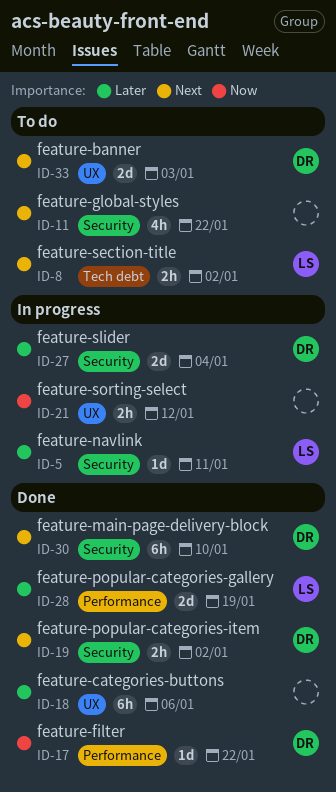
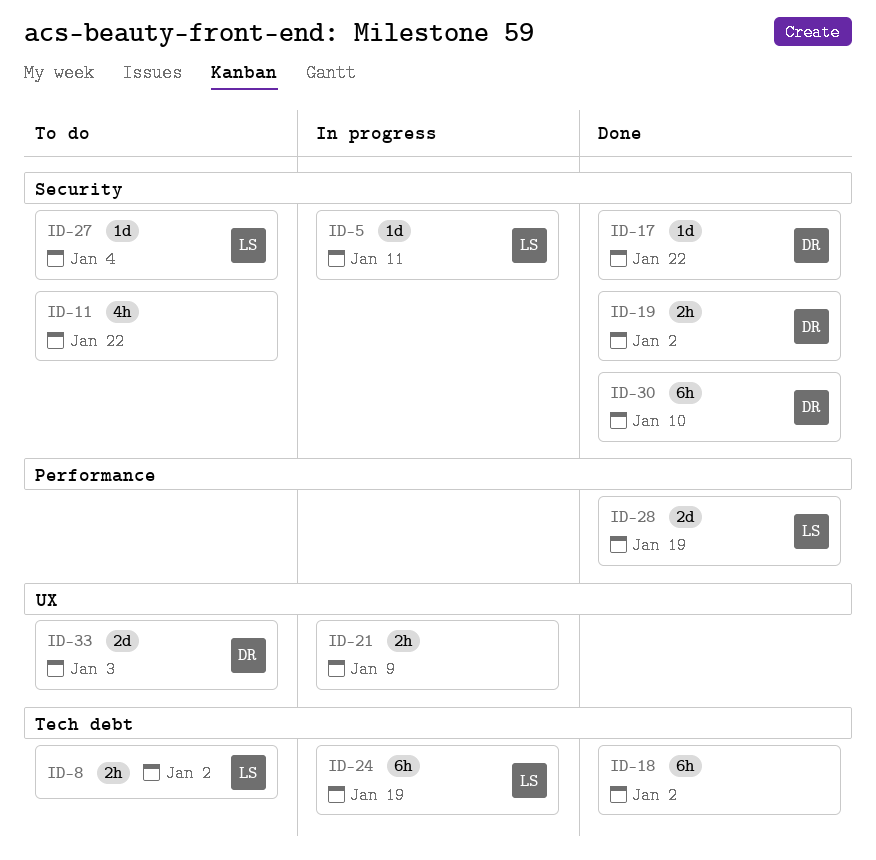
ID-17, label: Performance -> Security
ID-18, label: UX -> Tech debt
ID-18, due: Jan 6 -> Jan 2
ID-21, due: Jan 12 -> Jan 9
ID-24: none -> present
ID-27, status: In progress -> To do
ID-27, owner: DR -> LS
ID-27, estimate: 2d -> 1d

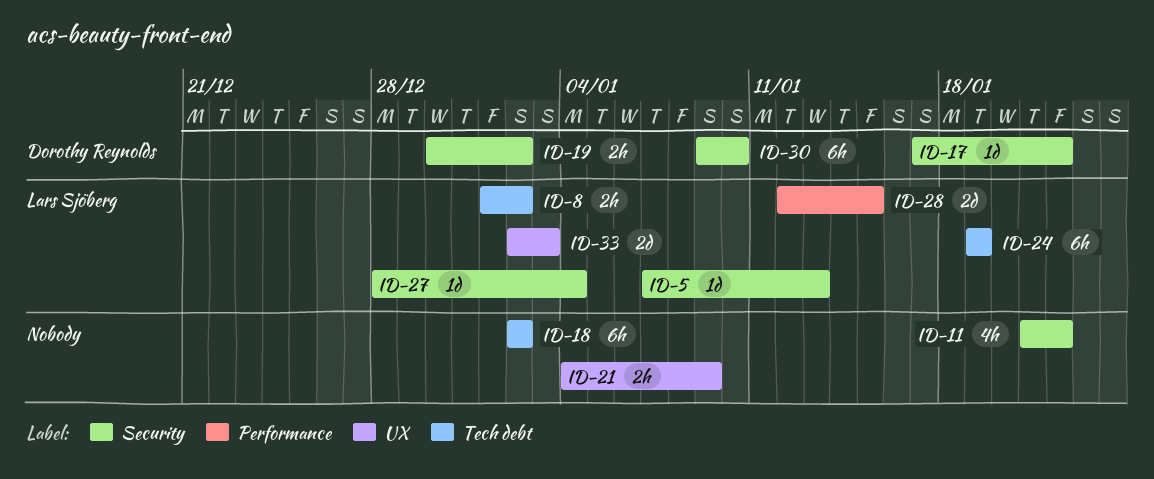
ID-5, due: Jan 11 -> Jan 13
ID-28, due: Jan 19 -> Jan 15
ID-33, owner: Dorothy Reynolds -> Lars Sjöberg

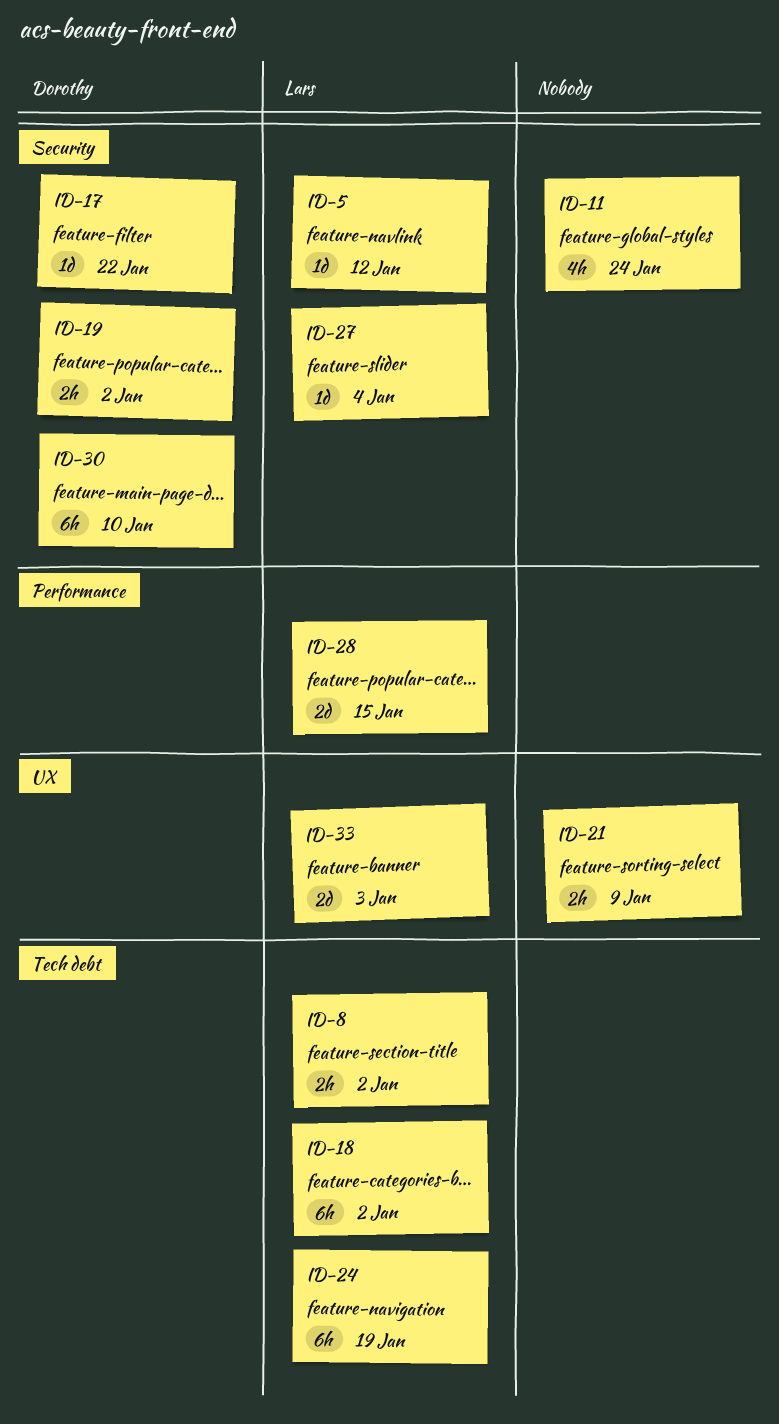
ID-5, due: Jan 13 -> Jan 12
ID-11, due: Jan 22 -> Jan 24
ID-18, owner: none -> Lars Sjöberg

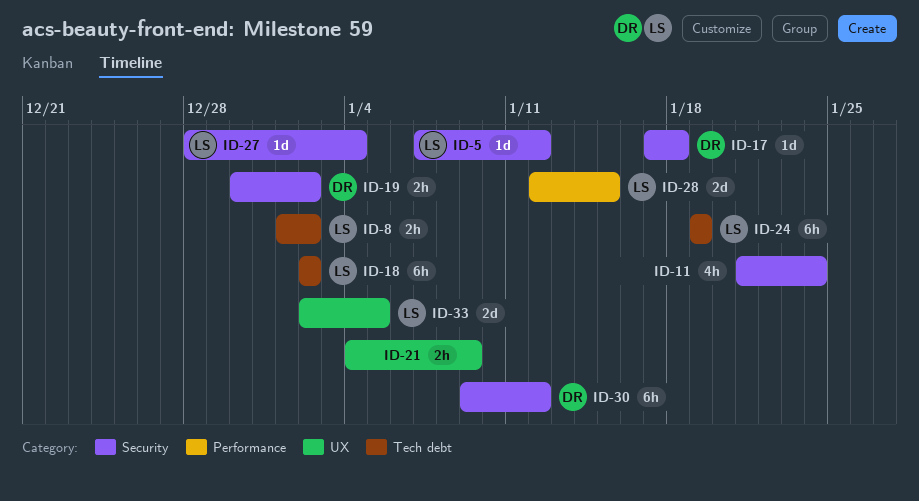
ID-17, due: Jan 22 -> Jan 18
ID-30, due: Jan 10 -> Jan 12
ID-33, due: Jan 3 -> Jan 5

